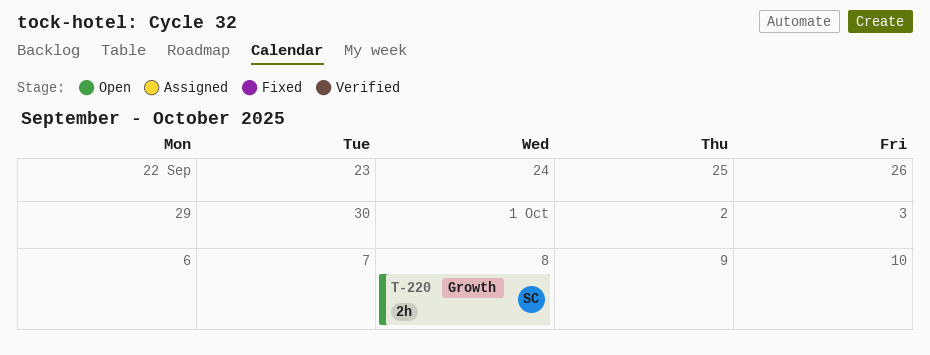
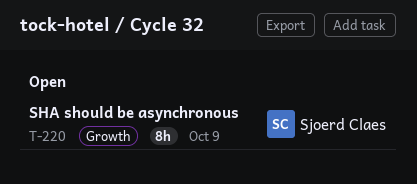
T-220, estimate: 2h -> 8h
T-220, due: Oct 8 -> Oct 9

